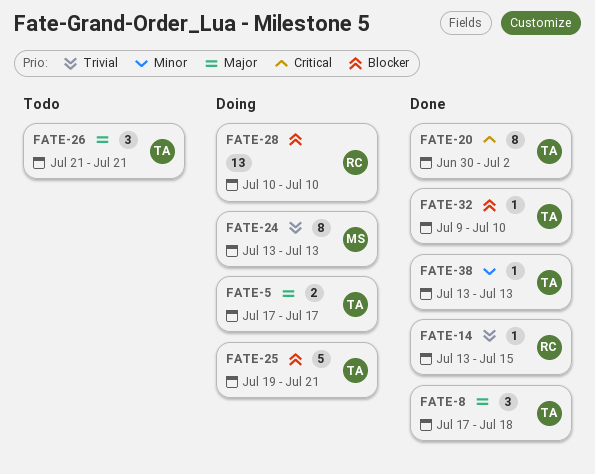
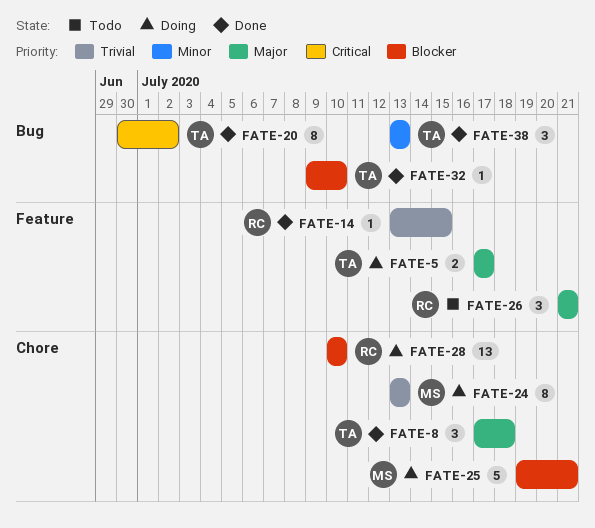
FATE-25, owner: TA -> MS
FATE-26, owner: TA -> RC
FATE-38, estimate: 1 -> 3

